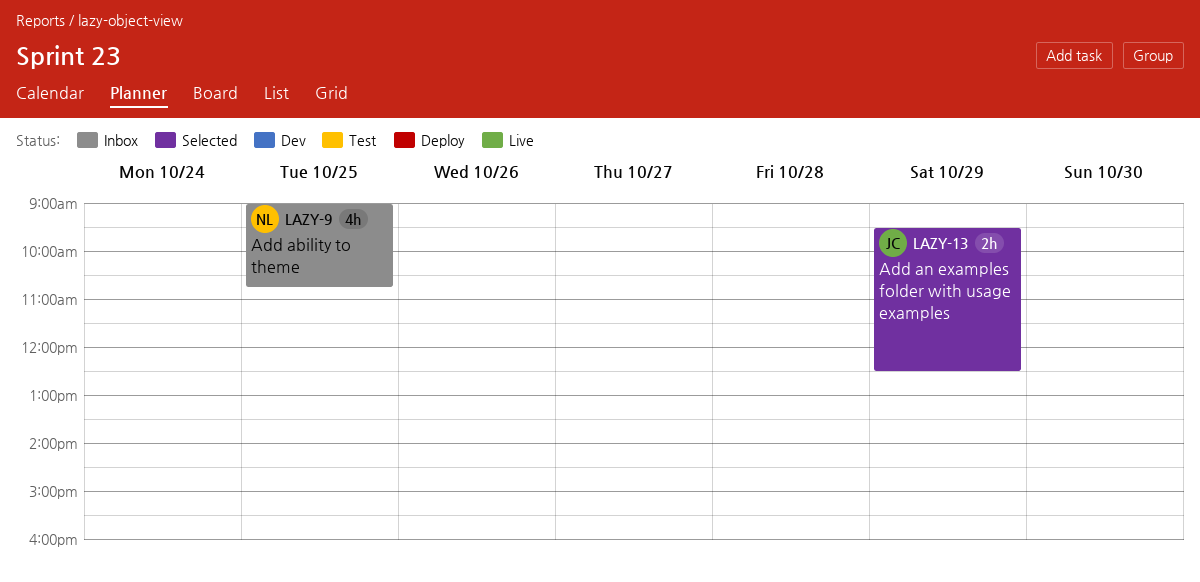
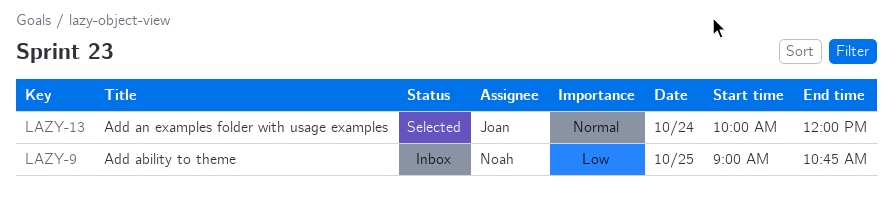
LAZY-13, day: Oct 29 -> Oct 24
LAZY-13, begins: 09:30 -> 10:00
LAZY-13, ends: 12:30 -> 12:00

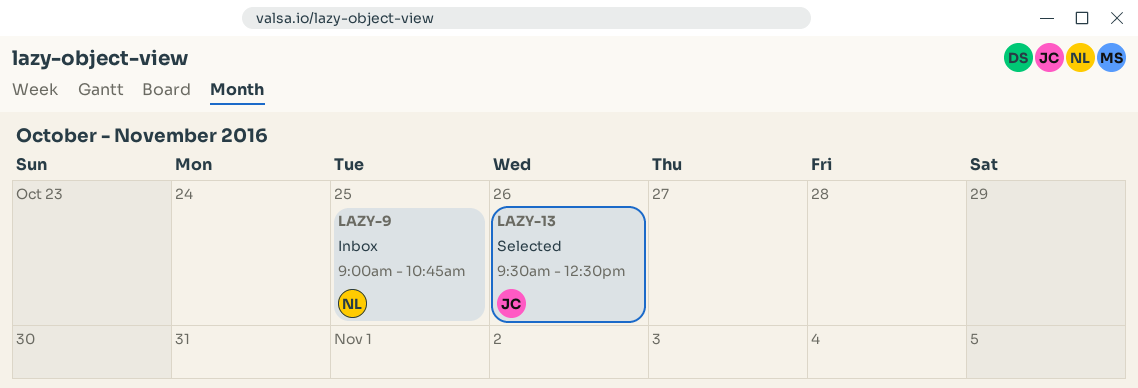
LAZY-13, day: Oct 24 -> Oct 26
LAZY-13, begins: 10:00 -> 09:30
LAZY-13, ends: 12:00 -> 12:30

